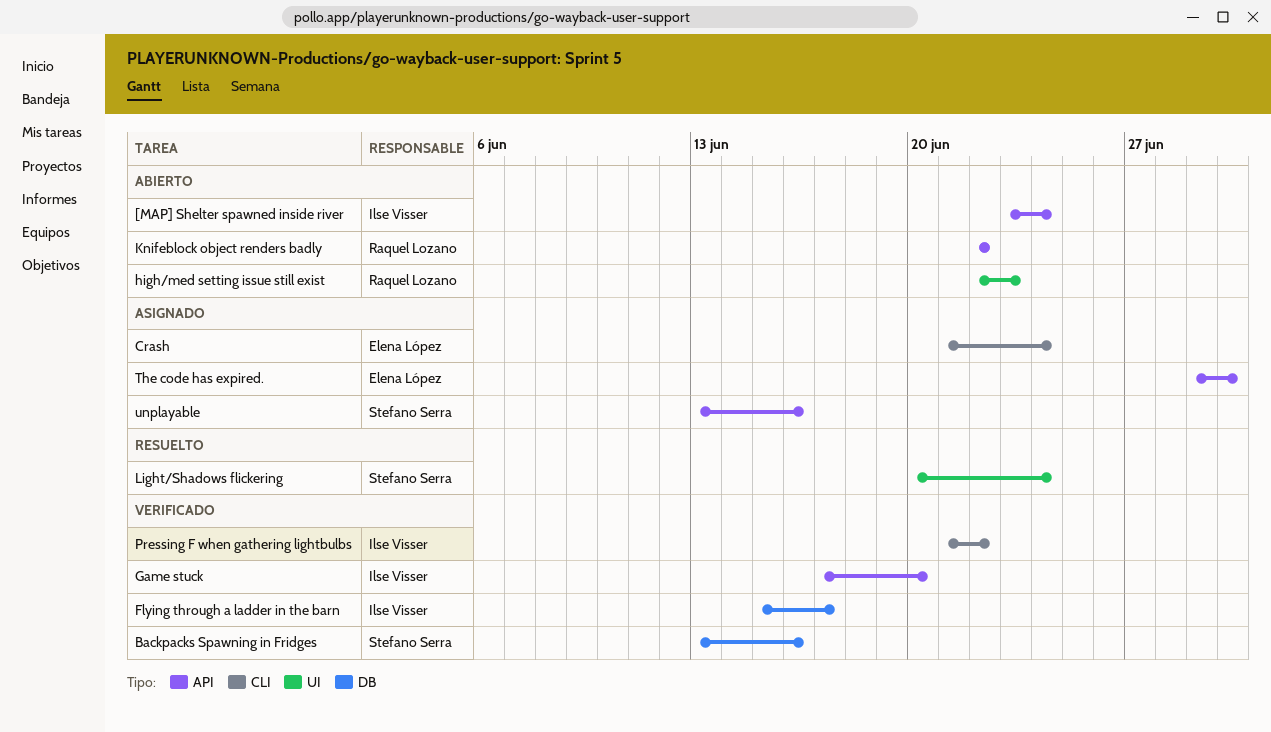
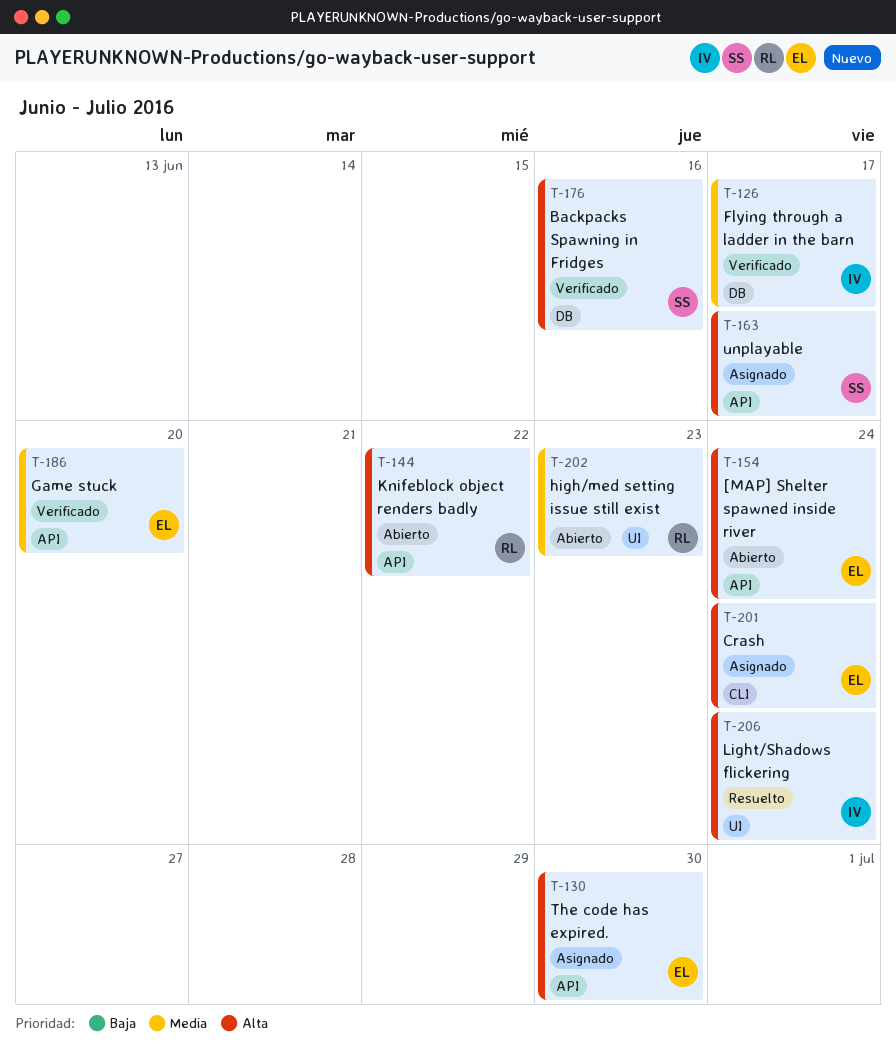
[MAP] Shelter spawned inside river, owner: Ilse Visser -> Elena López
Game stuck, owner: Ilse Visser -> Elena López
Light/Shadows flickering, owner: Stefano Serra -> Ilse Visser
Pressing F when gathering lightbulbs: present -> none
unplayable, due: Jun 16 -> Jun 17

